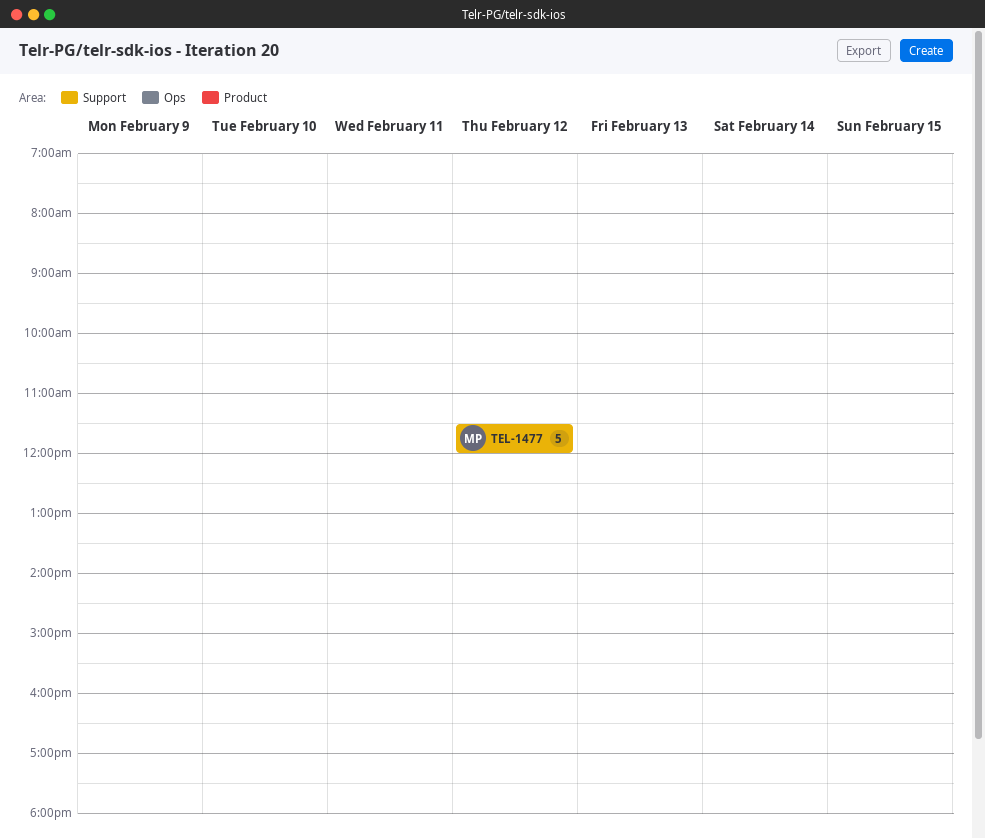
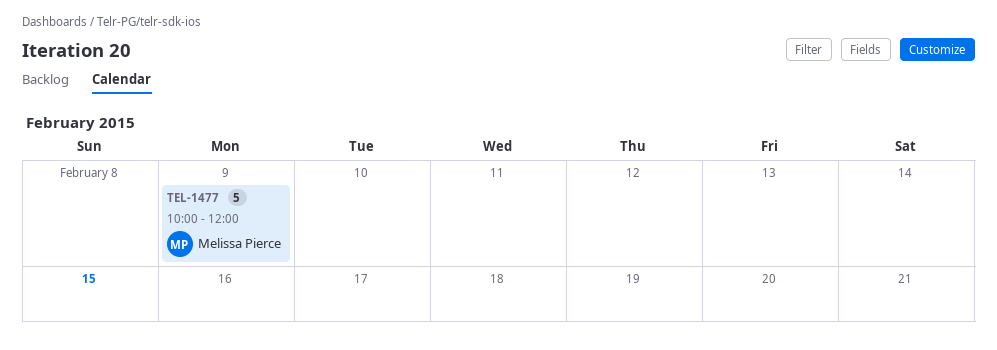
TEL-1477, day: Feb 12 -> Feb 9
TEL-1477, begins: 11:30 -> 10:00

